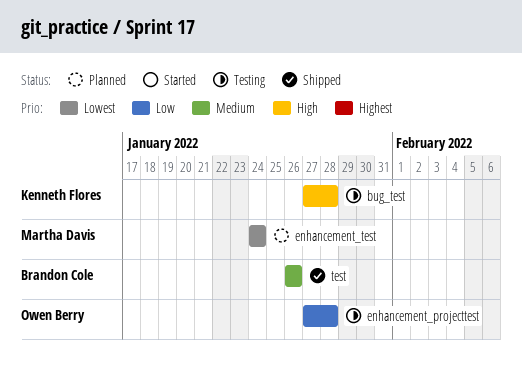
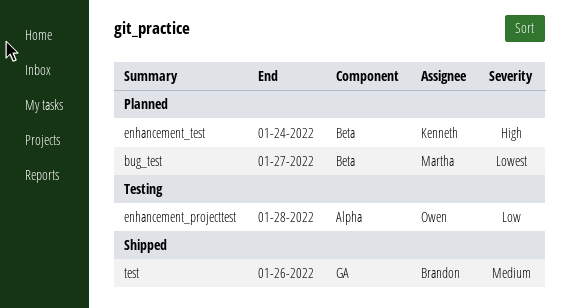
bug_test, status: Testing -> Planned
bug_test, owner: Kenneth Flores -> Martha Davis
bug_test, priority: High -> Lowest
bug_test, due: Jan 28 -> Jan 27
enhancement_test, owner: Martha Davis -> Kenneth Flores
enhancement_test, priority: Lowest -> High

